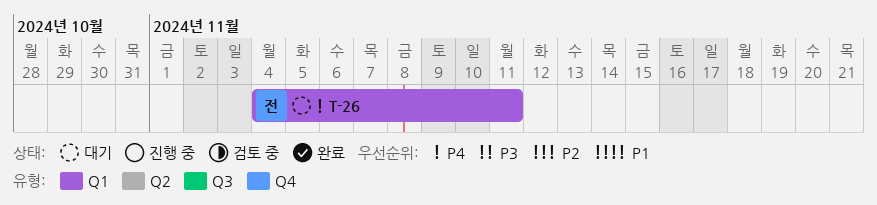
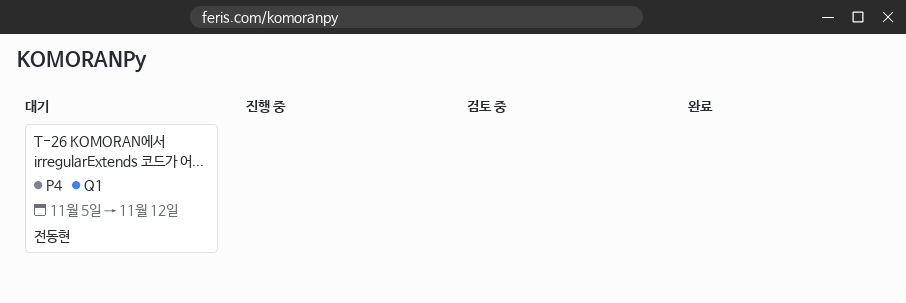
T-26, start: Nov 4 -> Nov 5
T-26, due: Nov 11 -> Nov 12

